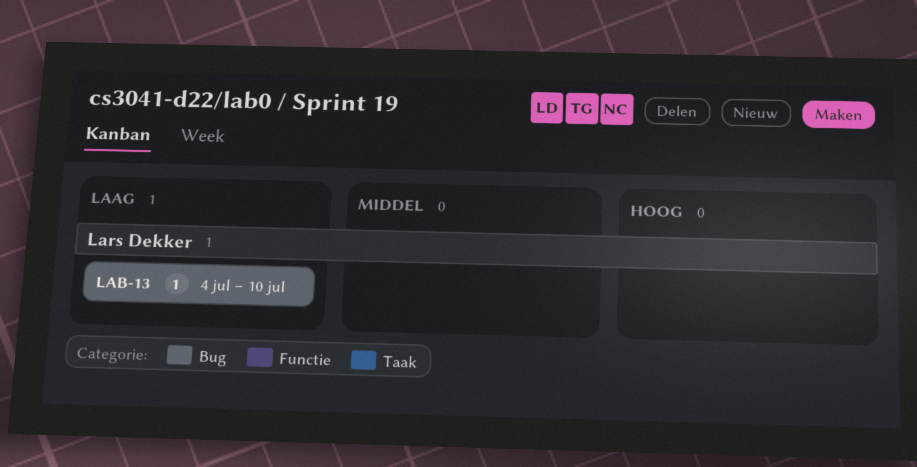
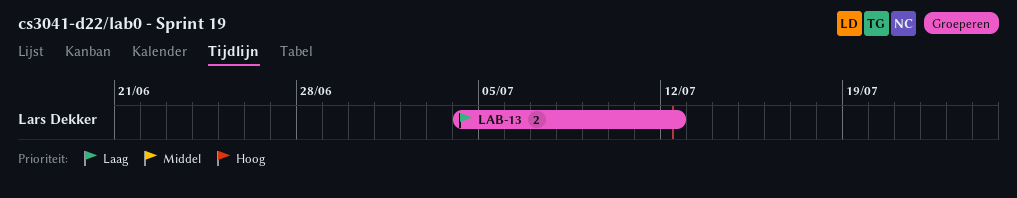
LAB-13, estimate: 1 -> 2
LAB-13, due: Jul 10 -> Jul 12

